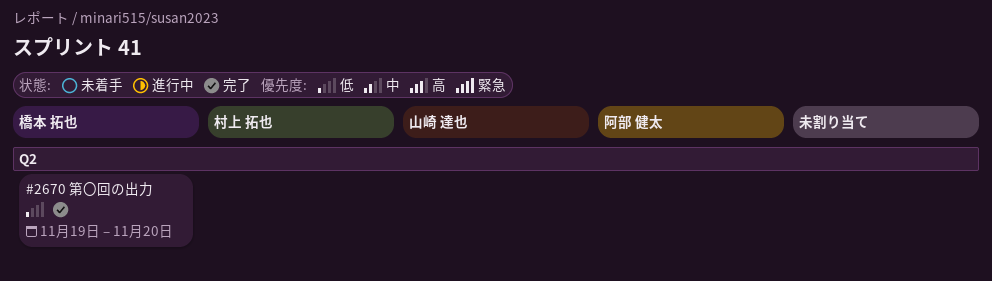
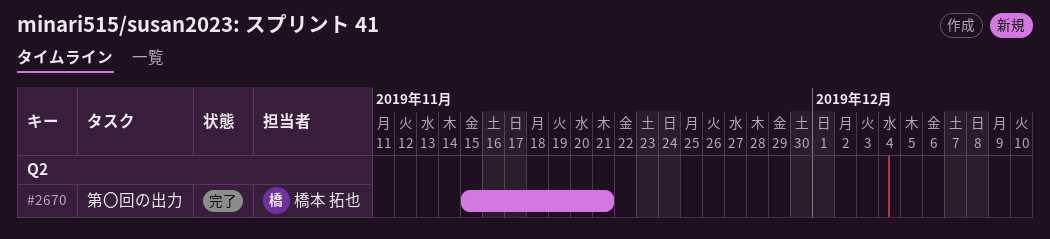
#2670, start: Nov 19 -> Nov 15
#2670, due: Nov 20 -> Nov 21

